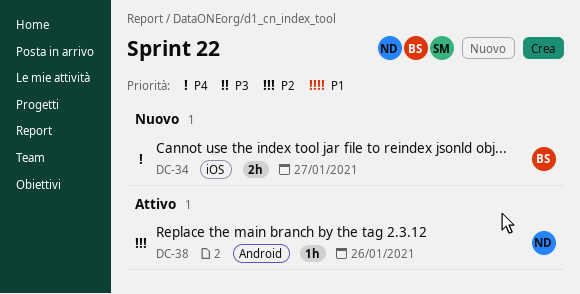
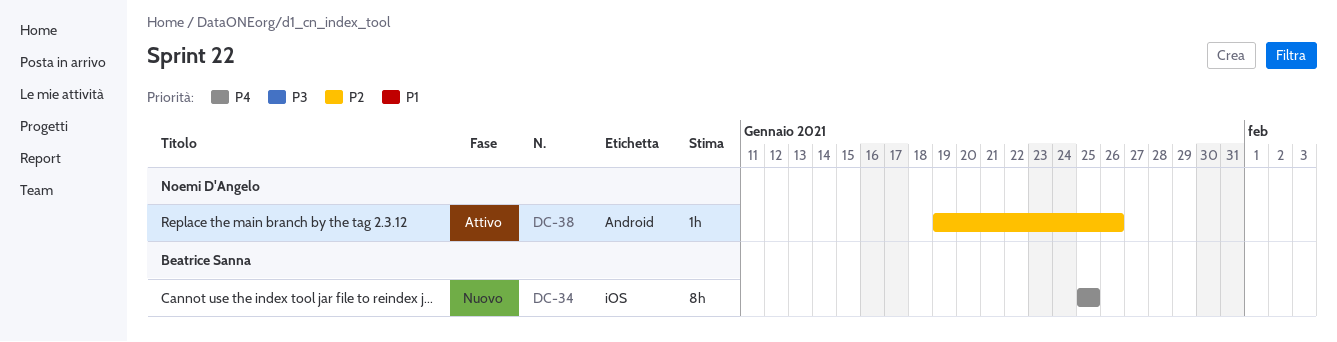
DC-34, estimate: 2h -> 8h
DC-34, due: Jan 27 -> Jan 25

